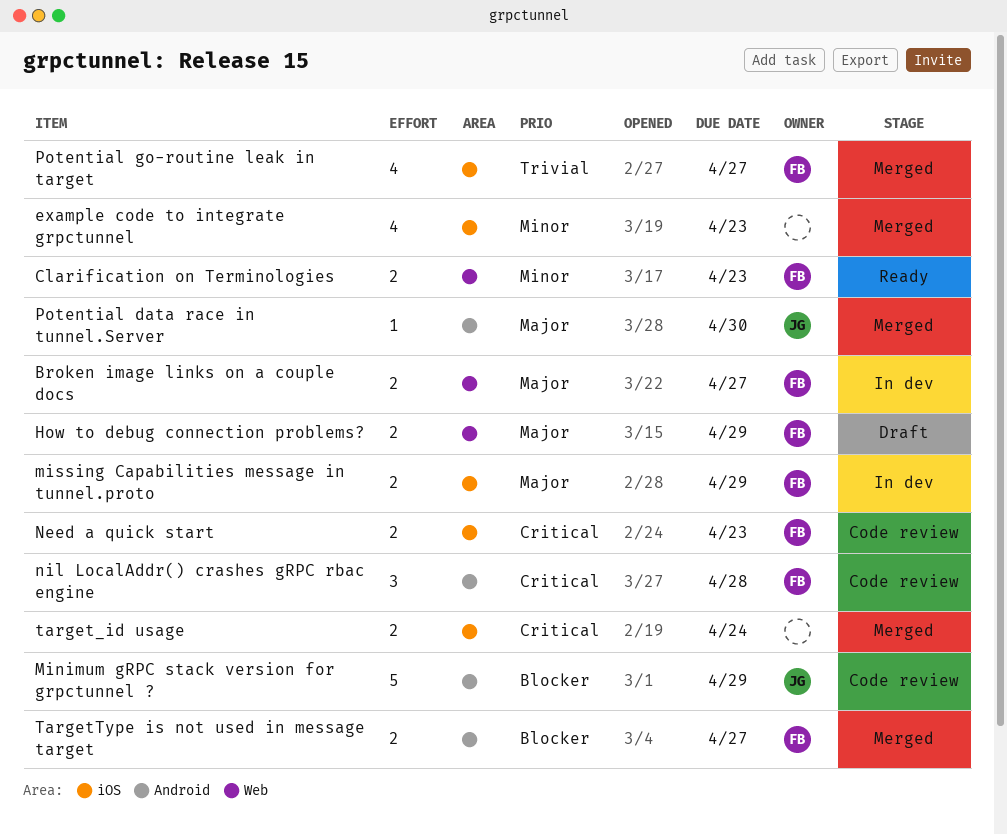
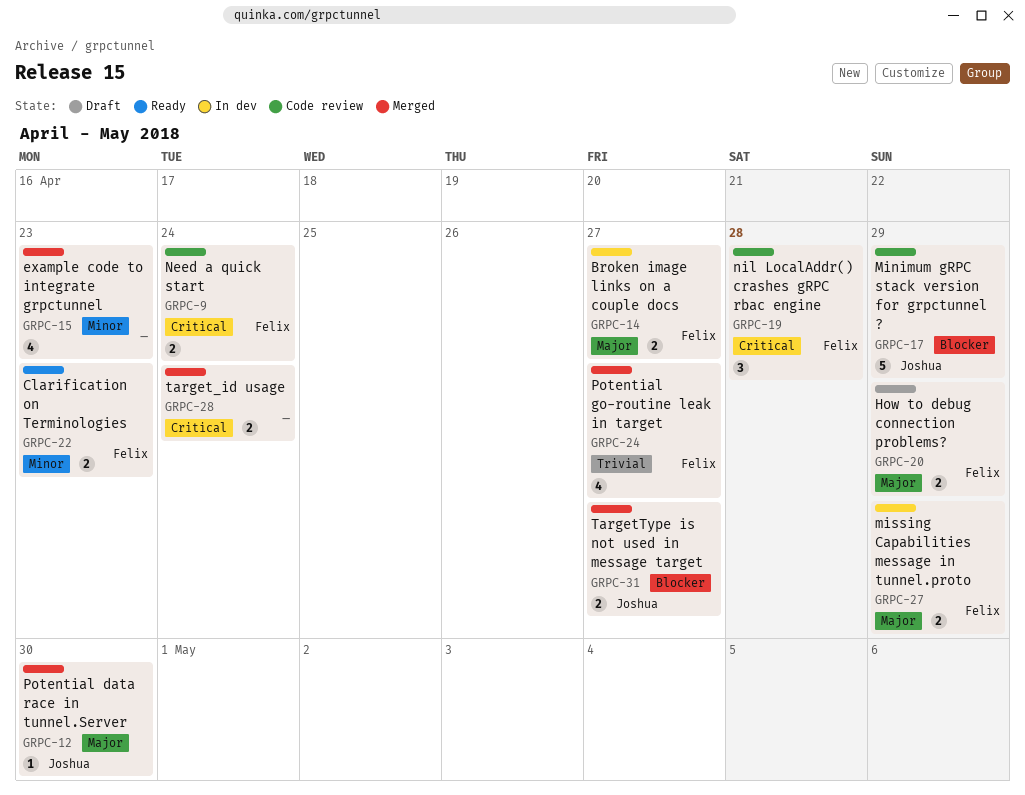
Need a quick start, due: Apr 23 -> Apr 24
TargetType is not used in message target, owner: Felix -> Joshua

